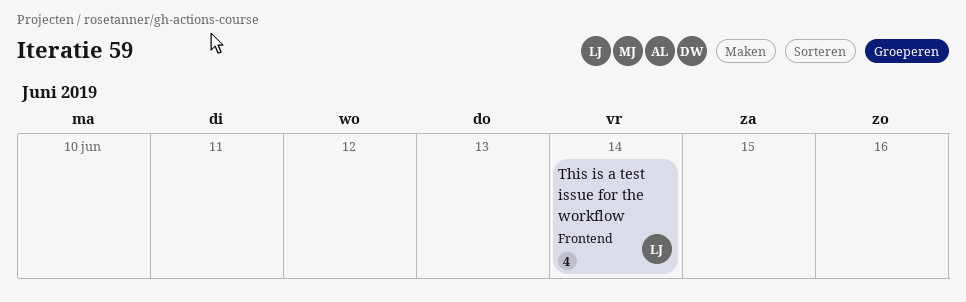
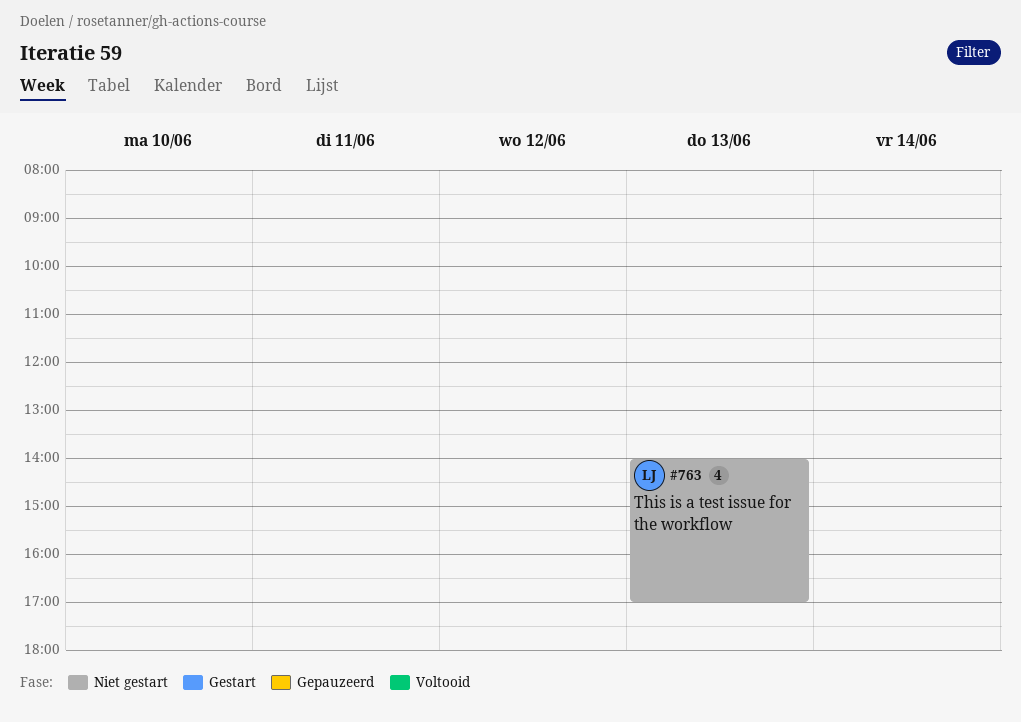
This is a test issue for the workflow, day: Jun 14 -> Jun 13

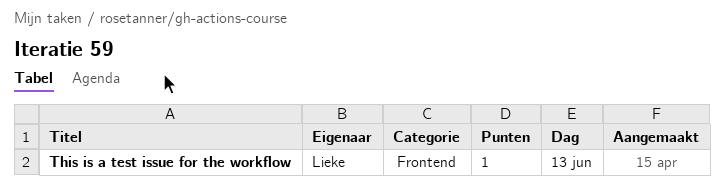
This is a test issue for the workflow, estimate: 4 -> 1

